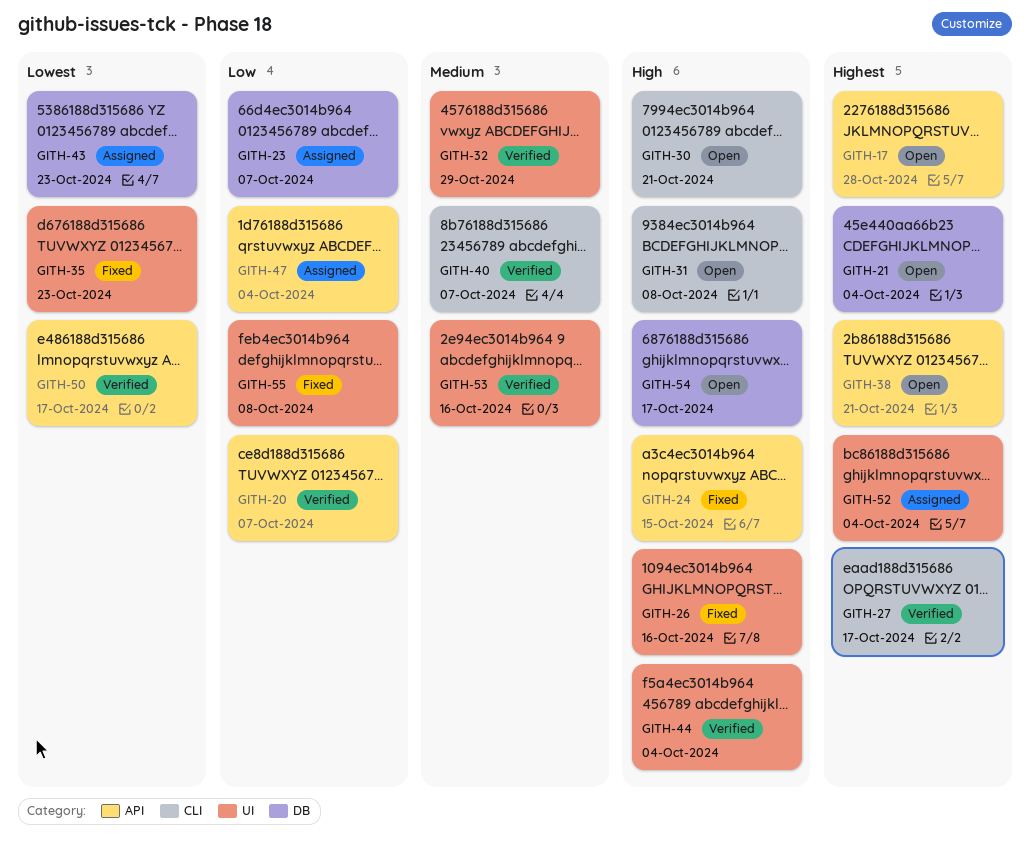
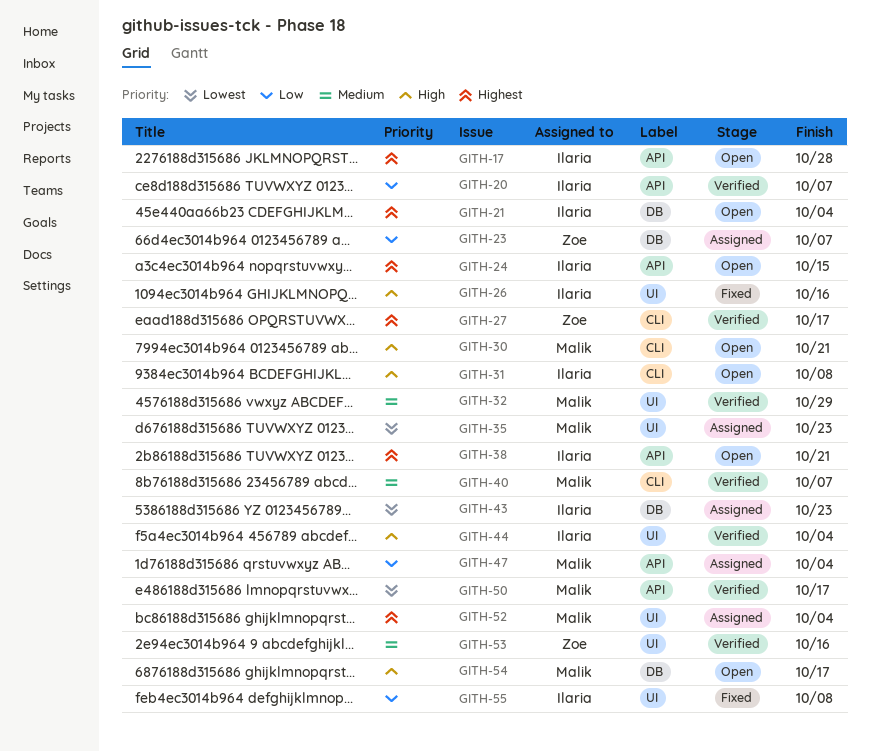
GITH-24, status: Fixed -> Open
GITH-24, priority: High -> Highest
GITH-35, status: Fixed -> Assigned

